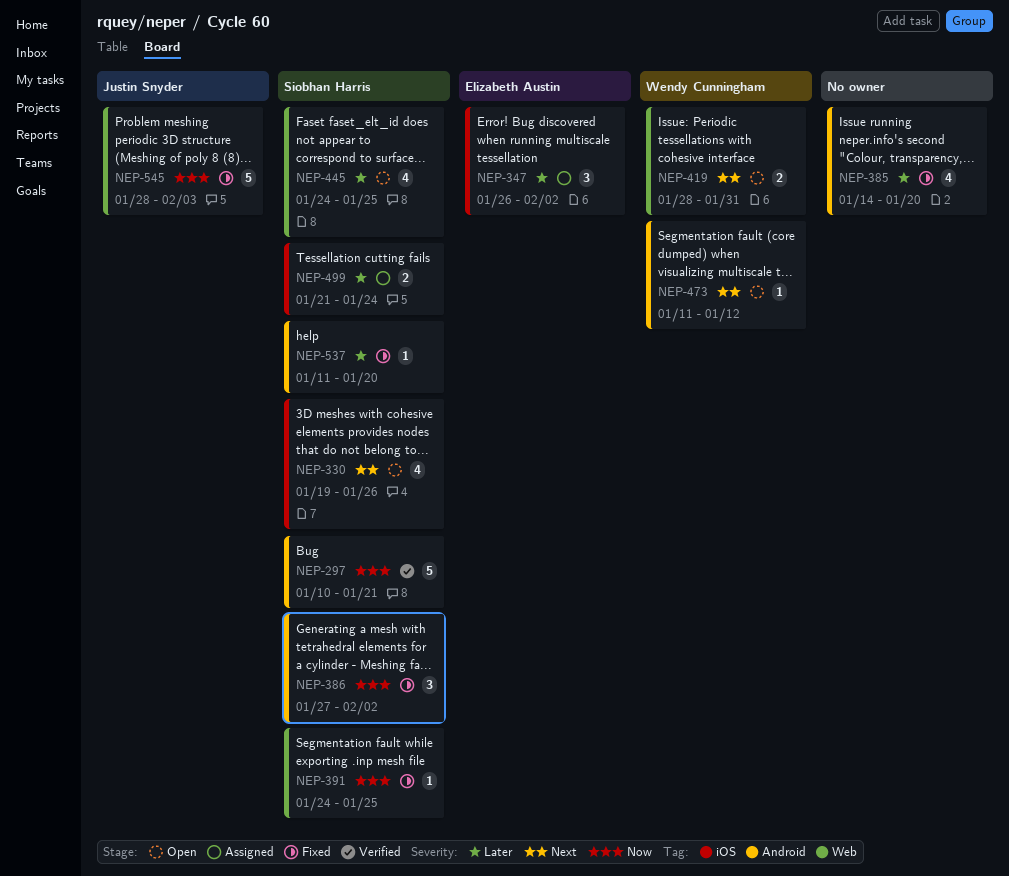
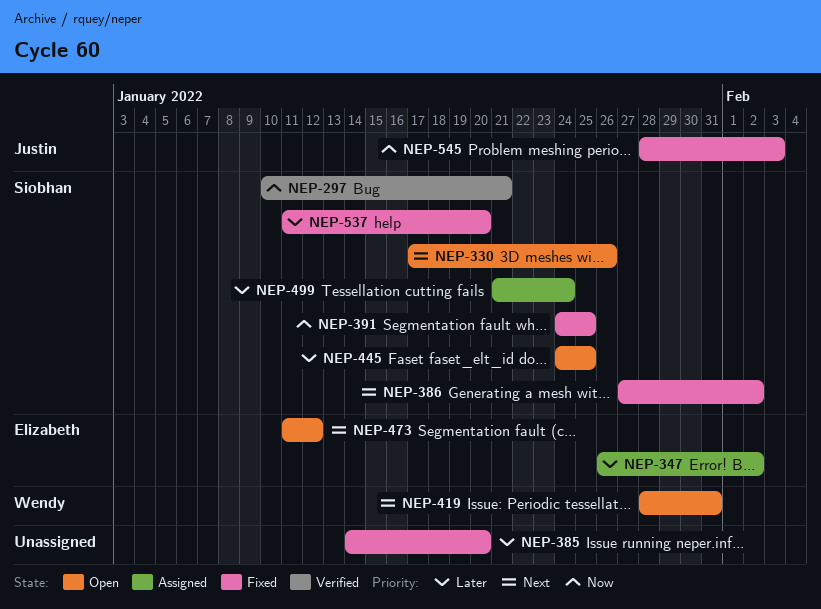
NEP-330, start: Jan 19 -> Jan 17
NEP-386, priority: Now -> Next
NEP-473, owner: Wendy Cunningham -> Elizabeth Austin

